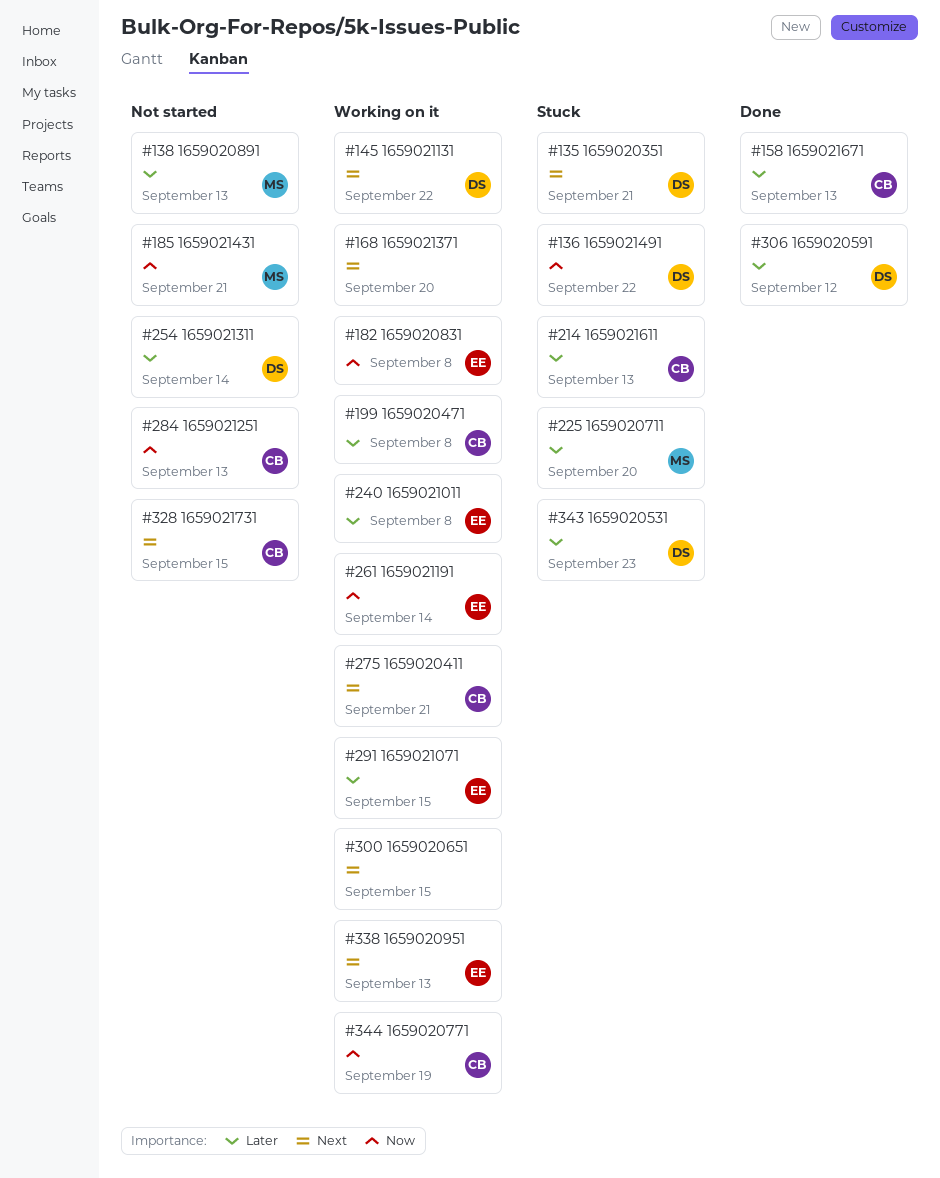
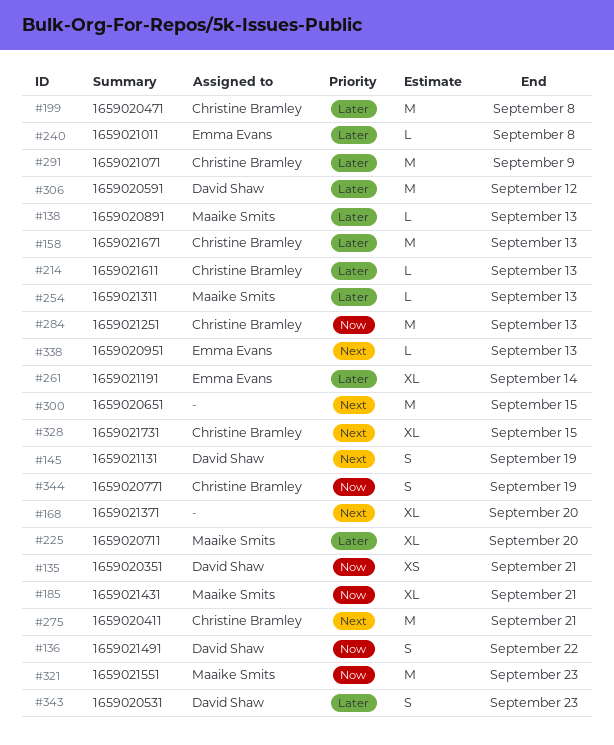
#135, priority: Next -> Now
#145, due: Sep 22 -> Sep 19
#182: present -> none
#254, owner: David Shaw -> Maaike Smits
#254, due: Sep 14 -> Sep 13
#261, priority: Now -> Later
#291, owner: Emma Evans -> Christine Bramley
#291, due: Sep 15 -> Sep 9
#321: none -> present

